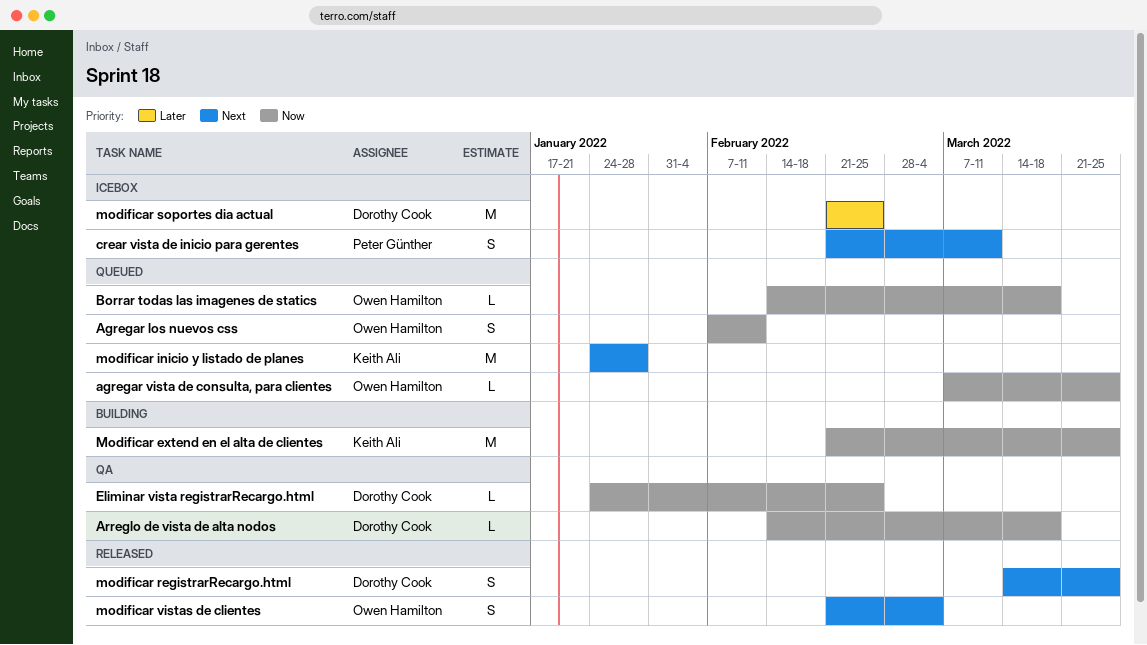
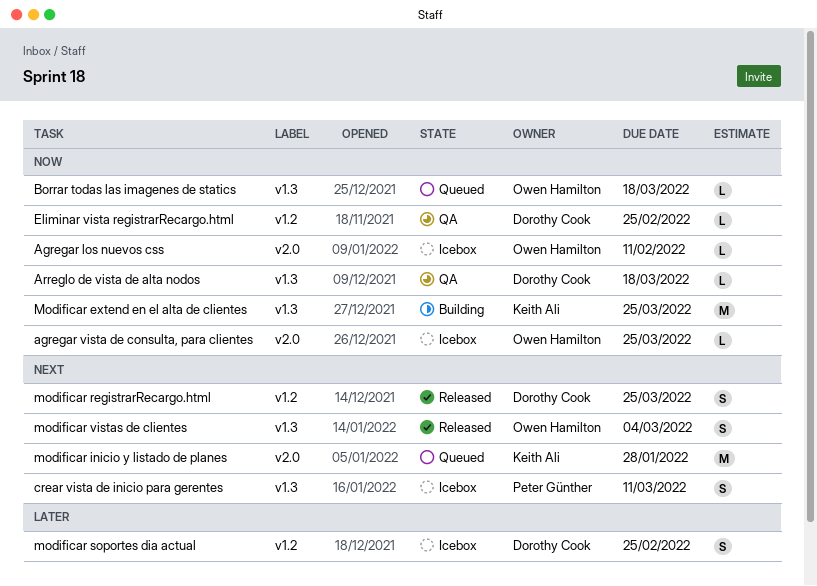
Agregar los nuevos css, status: Queued -> Icebox
Agregar los nuevos css, estimate: S -> L
agregar vista de consulta, para clientes, status: Queued -> Icebox
modificar soportes dia actual, estimate: M -> S

